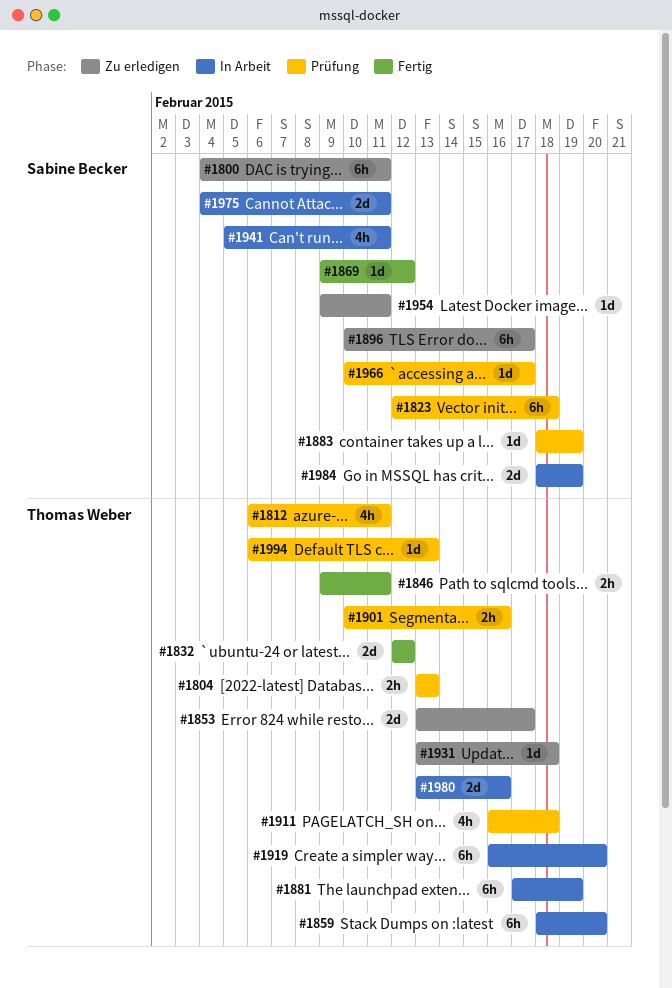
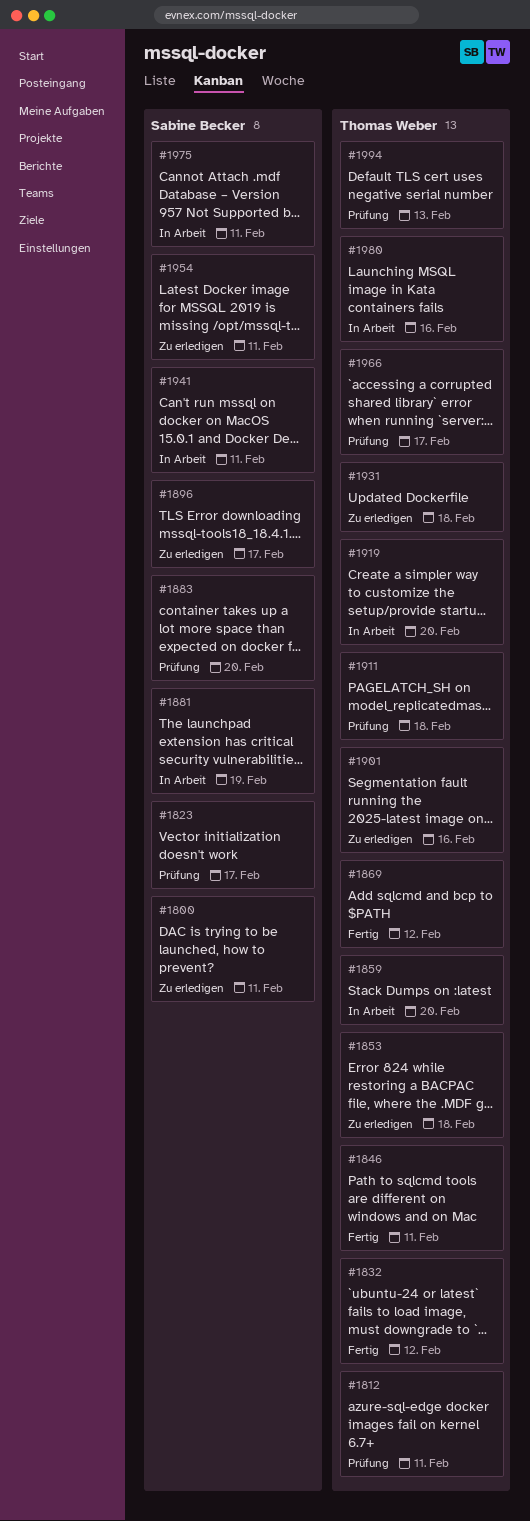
#1804: present -> none
#1823, due: Feb 18 -> Feb 17
#1853, due: Feb 17 -> Feb 18
#1869, owner: Sabine Becker -> Thomas Weber
#1881, owner: Thomas Weber -> Sabine Becker
#1883, due: Feb 19 -> Feb 20
#1901, status: Prüfung -> Zu erledigen
#1966, owner: Sabine Becker -> Thomas Weber
#1984: present -> none

